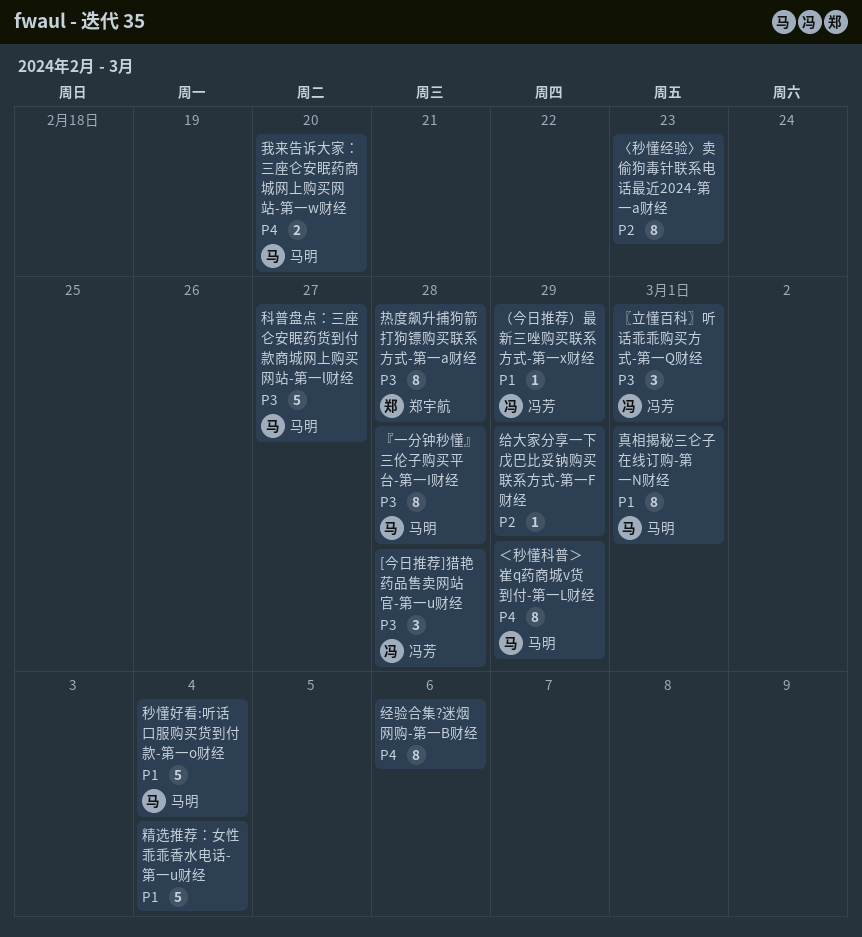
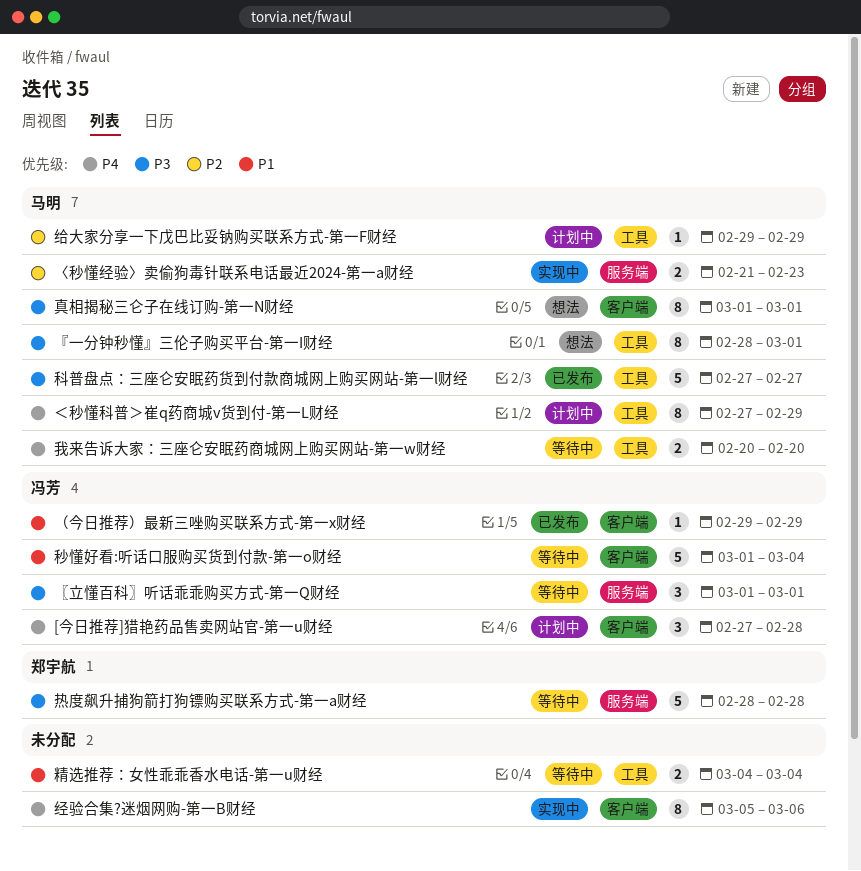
[今日推荐]猎艳药品售卖网站官-第一u财经, priority: P3 -> P4
〈秒懂经验〉卖偷狗毒针联系电话最近2024-第一a财经, owner: none -> 马明
〈秒懂经验〉卖偷狗毒针联系电话最近2024-第一a财经, estimate: 8 -> 2
『一分钟秒懂』三伦子购买平台-第一I财经, due: Feb 28 -> Mar 1
热度飙升捕狗箭打狗镖购买联系方式-第一a财经, estimate: 8 -> 5
真相揭秘三仑子在线订购-第一N财经, priority: P1 -> P3
秒懂好看:听话口服购买货到付款-第一o财经, owner: 马明 -> 冯芳
精选推荐：女性乖乖香水电话-第一u财经, estimate: 5 -> 2
给大家分享一下戊巴比妥钠购买联系方式-第一F财经, owner: none -> 马明

